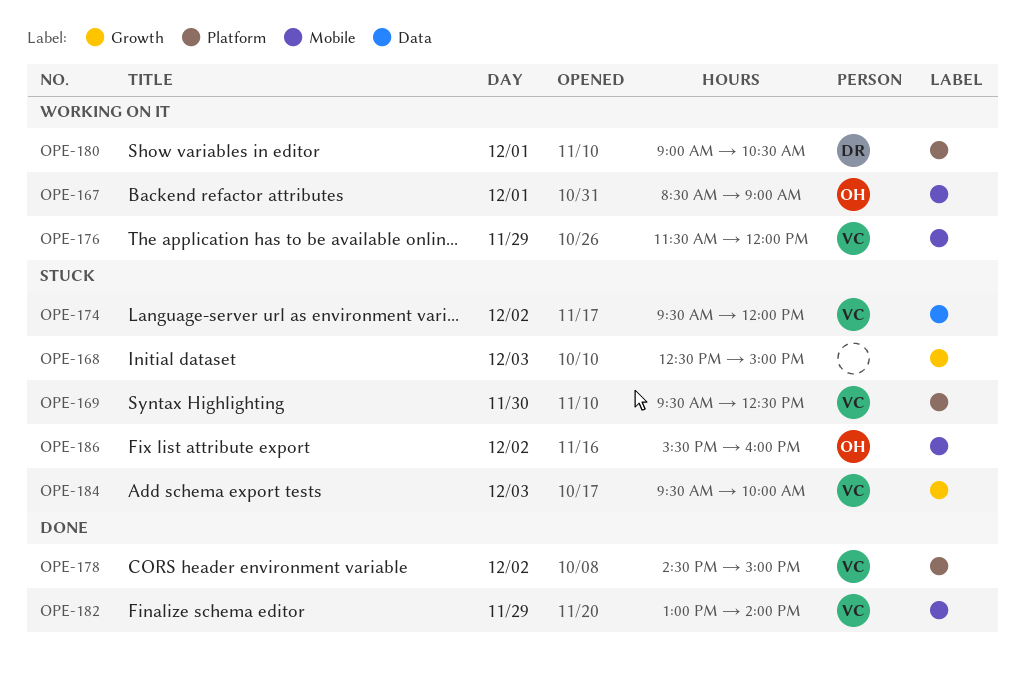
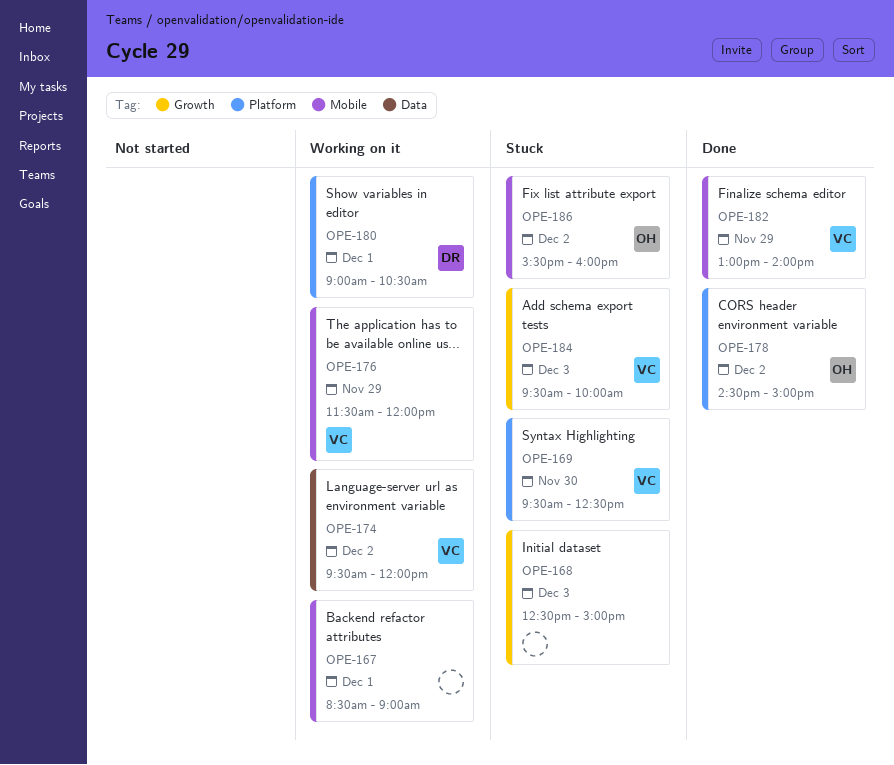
OPE-167, owner: OH -> none
OPE-174, status: Stuck -> Working on it
OPE-178, owner: VC -> OH

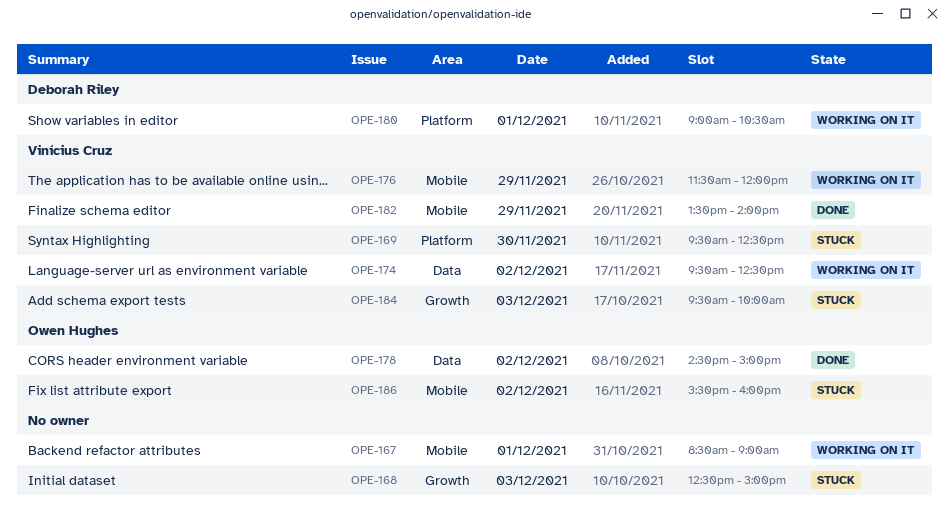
OPE-174, ends: 12:00 -> 12:30
OPE-178, label: Platform -> Data
OPE-182, begins: 13:00 -> 13:30

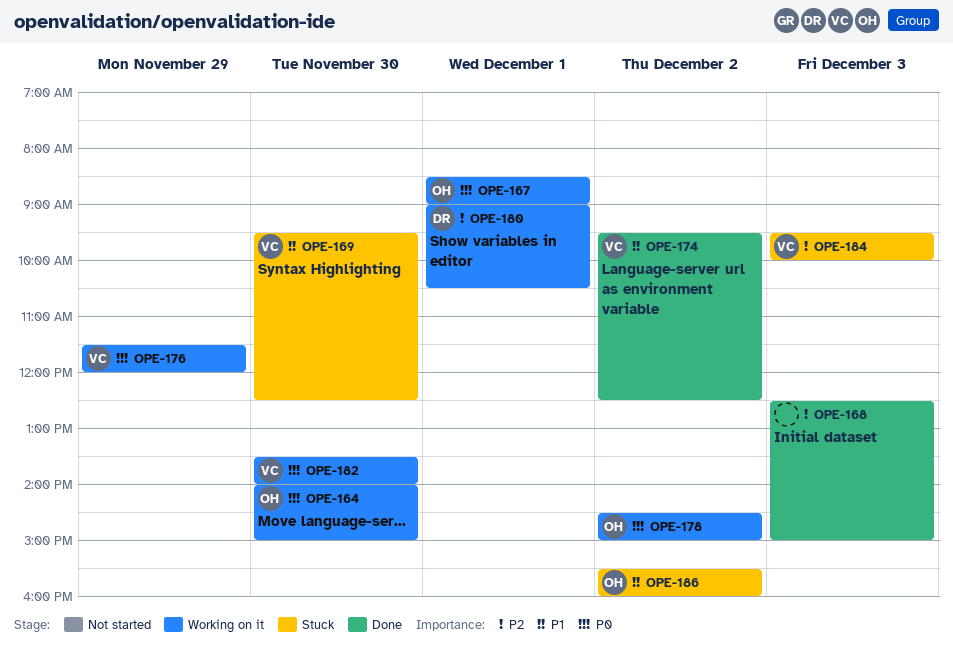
OPE-164: none -> present
OPE-167, owner: none -> Owen Hughes
OPE-168, status: Stuck -> Done
OPE-174, status: Working on it -> Done
OPE-178, status: Done -> Working on it
OPE-182, status: Done -> Working on it
OPE-182, day: Nov 29 -> Nov 30

